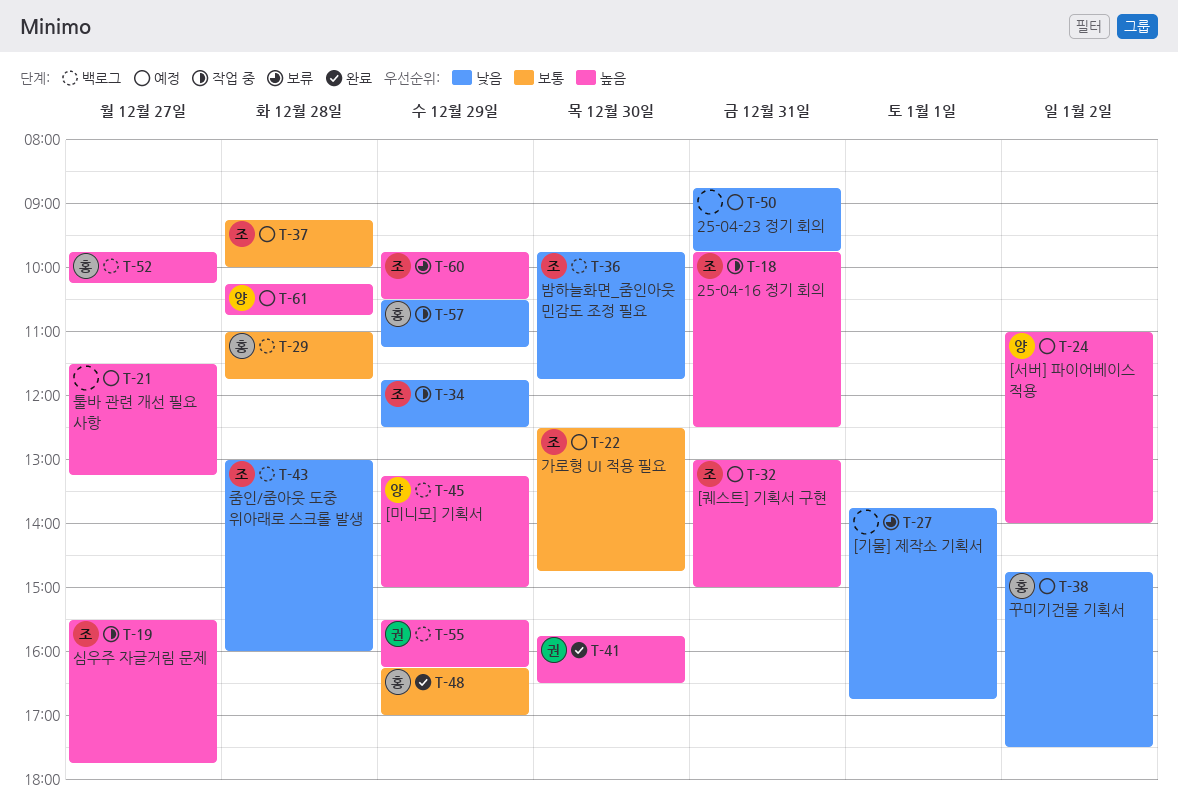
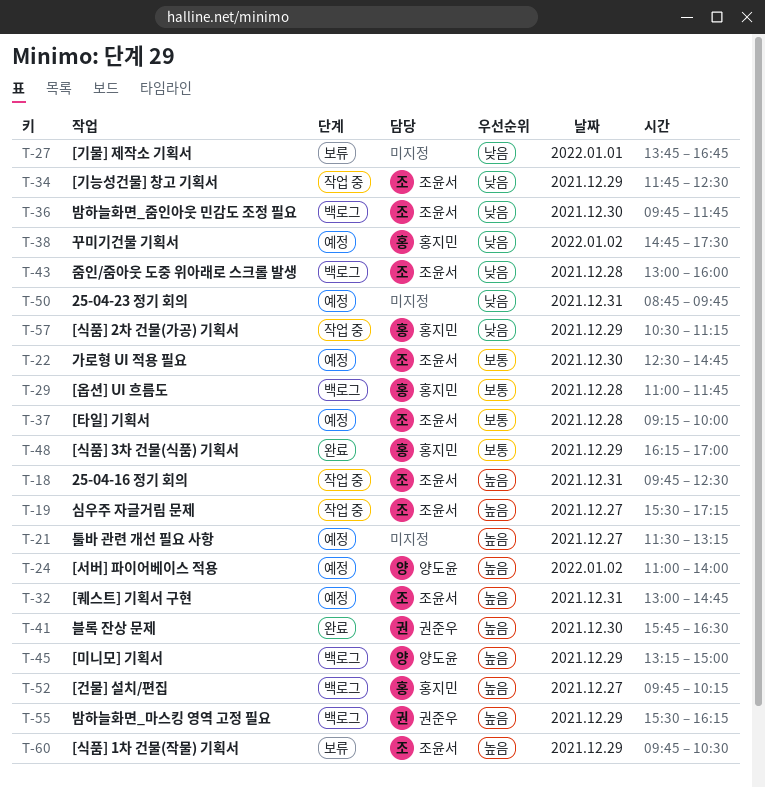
T-19, ends: 17:45 -> 17:15
T-32, ends: 15:00 -> 14:45
T-61: present -> none

